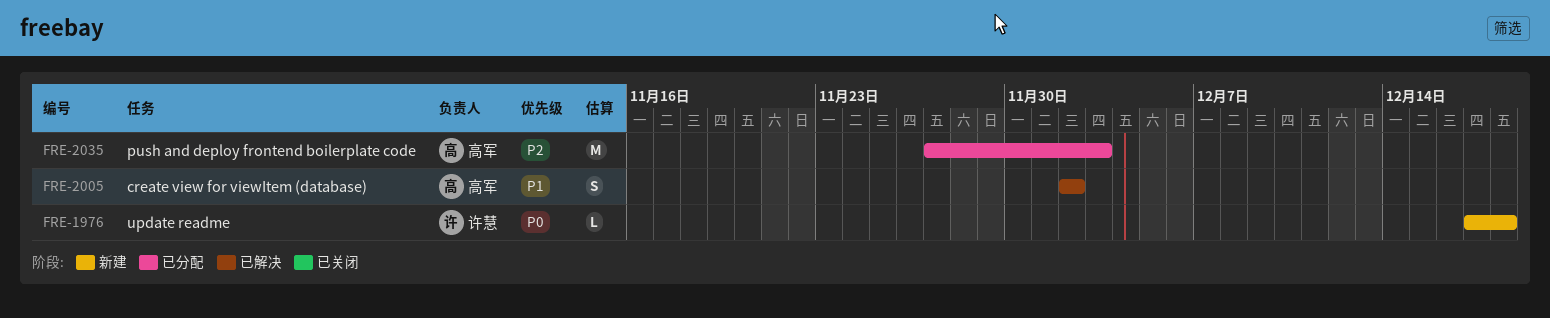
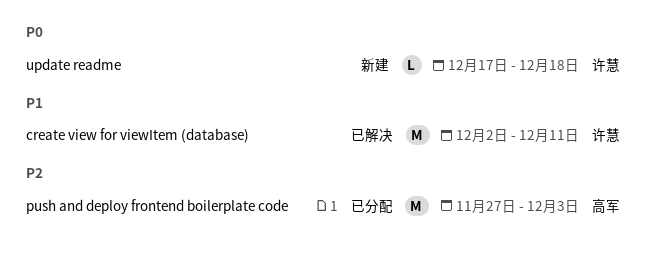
create view for viewItem (database), owner: 高军 -> 许慧
create view for viewItem (database), estimate: S -> M
create view for viewItem (database), due: Dec 2 -> Dec 11

